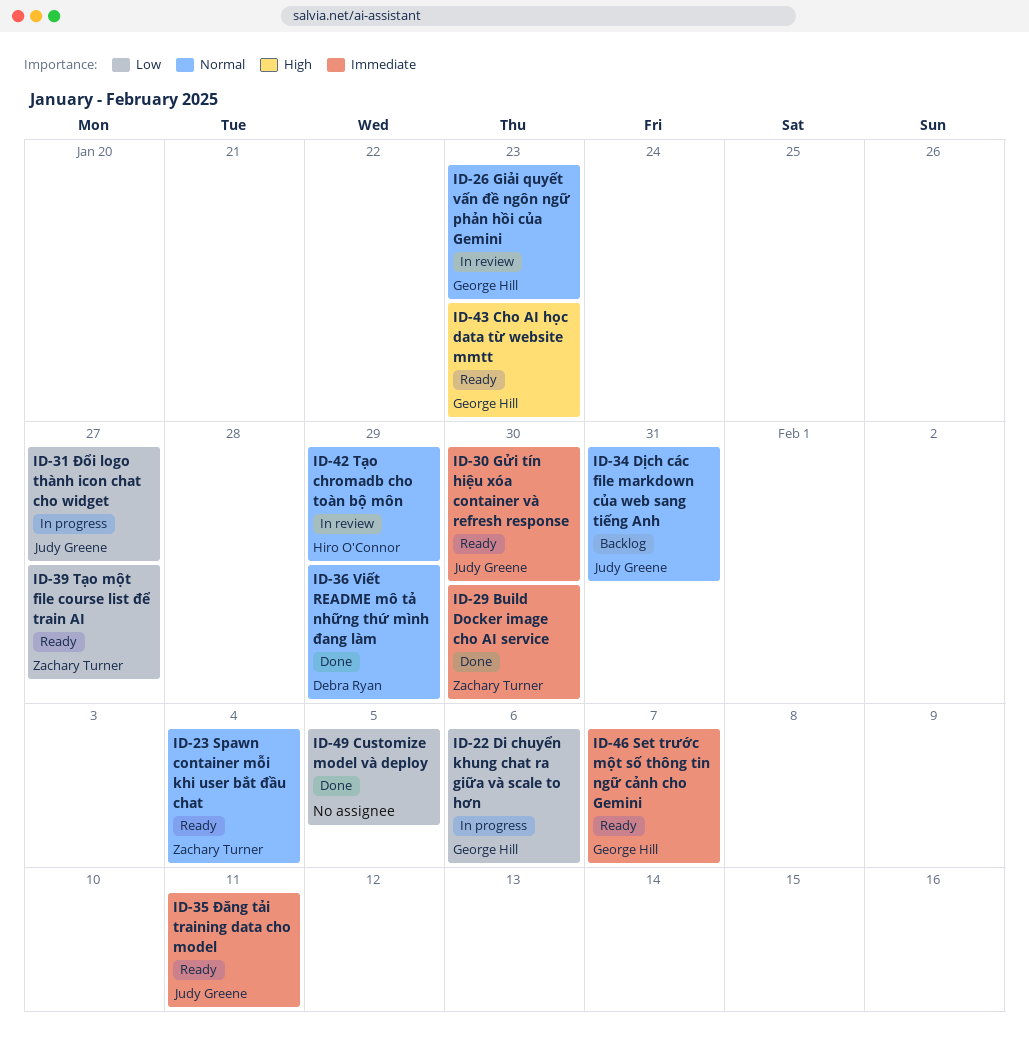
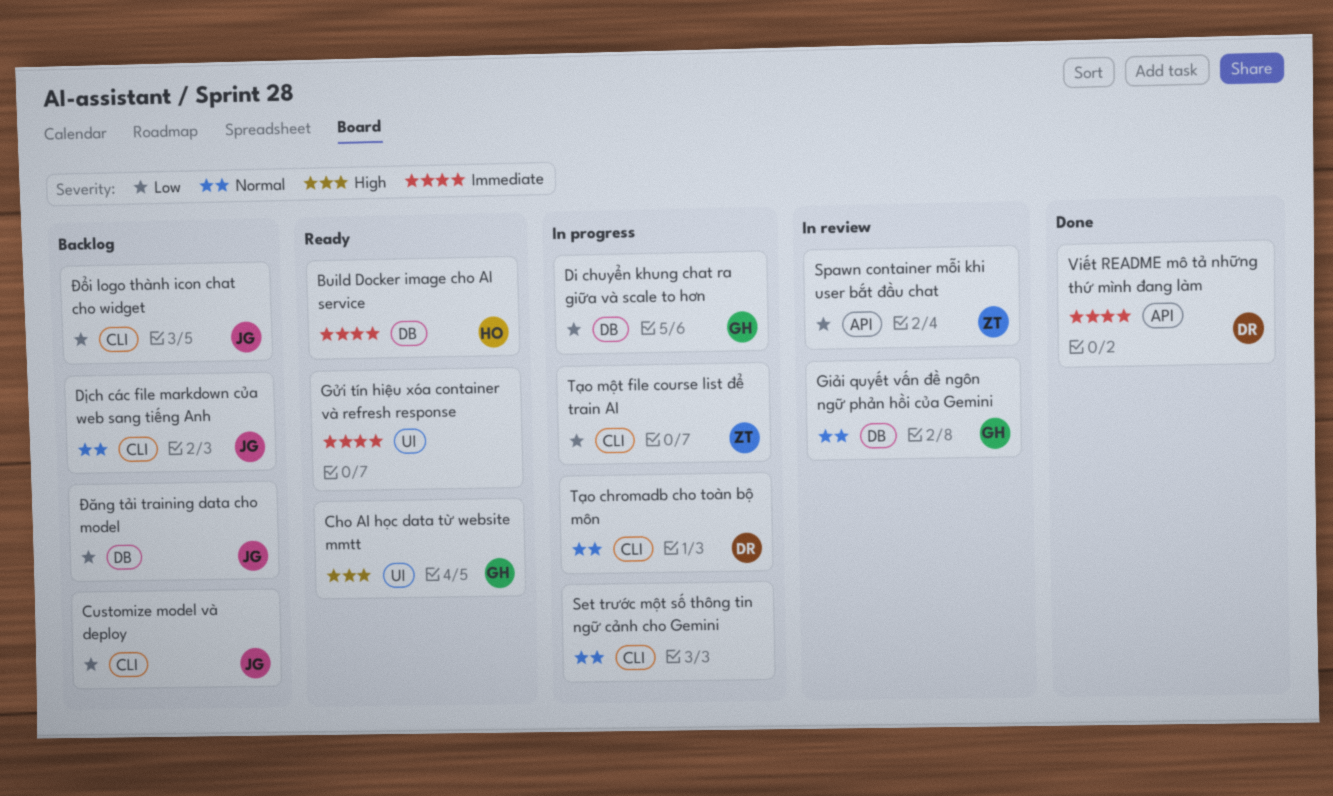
Build Docker image cho AI service, status: Done -> Ready
Build Docker image cho AI service, owner: Zachary Turner -> Hiro O'Connor
Customize model và deploy, status: Done -> Backlog
Customize model và deploy, owner: none -> Judy Greene
Gửi tín hiệu xóa container và refresh response, owner: Judy Greene -> none
Set trước một số thông tin ngữ cảnh cho Gemini, status: Ready -> In progress
Set trước một số thông tin ngữ cảnh cho Gemini, owner: George Hill -> none
Set trước một số thông tin ngữ cảnh cho Gemini, priority: Immediate -> Normal
Spawn container mỗi khi user bắt đầu chat, status: Ready -> In review
Spawn container mỗi khi user bắt đầu chat, priority: Normal -> Low
Tạo chromadb cho toàn bộ môn, status: In review -> In progress
Tạo chromadb cho toàn bộ môn, owner: Hiro O'Connor -> Debra Ryan
Tạo một file course list để train AI, status: Ready -> In progress
Viết README mô tả những thứ mình đang làm, priority: Normal -> Immediate
Đăng tải training data cho model, status: Ready -> Backlog
Đăng tải training data cho model, priority: Immediate -> Low
Đổi logo thành icon chat cho widget, status: In progress -> Backlog

